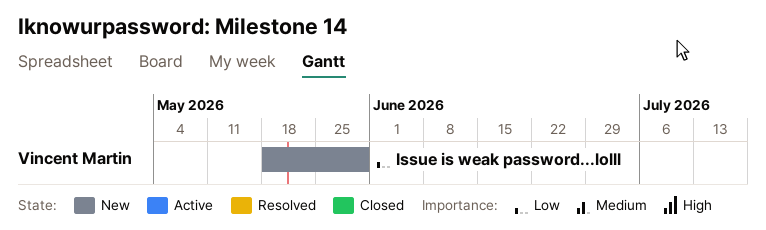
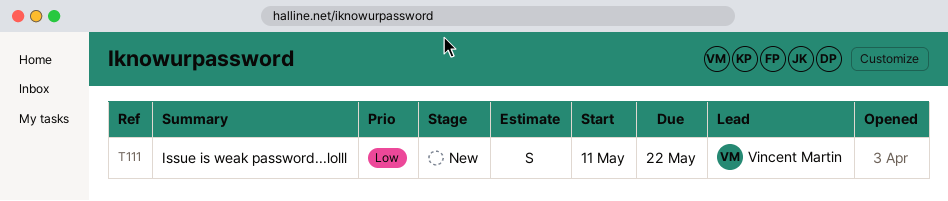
Issue is weak password...lolll, start: May 18 -> May 11
Issue is weak password...lolll, due: May 29 -> May 22

